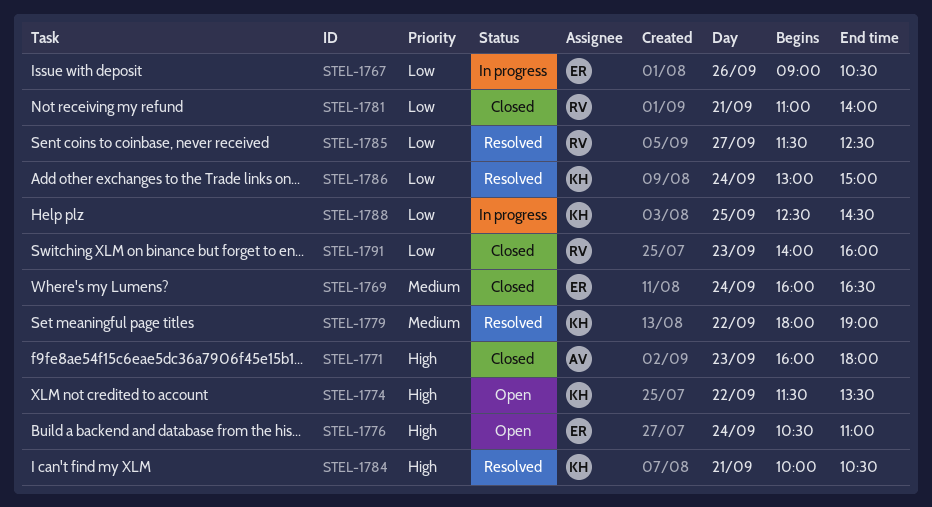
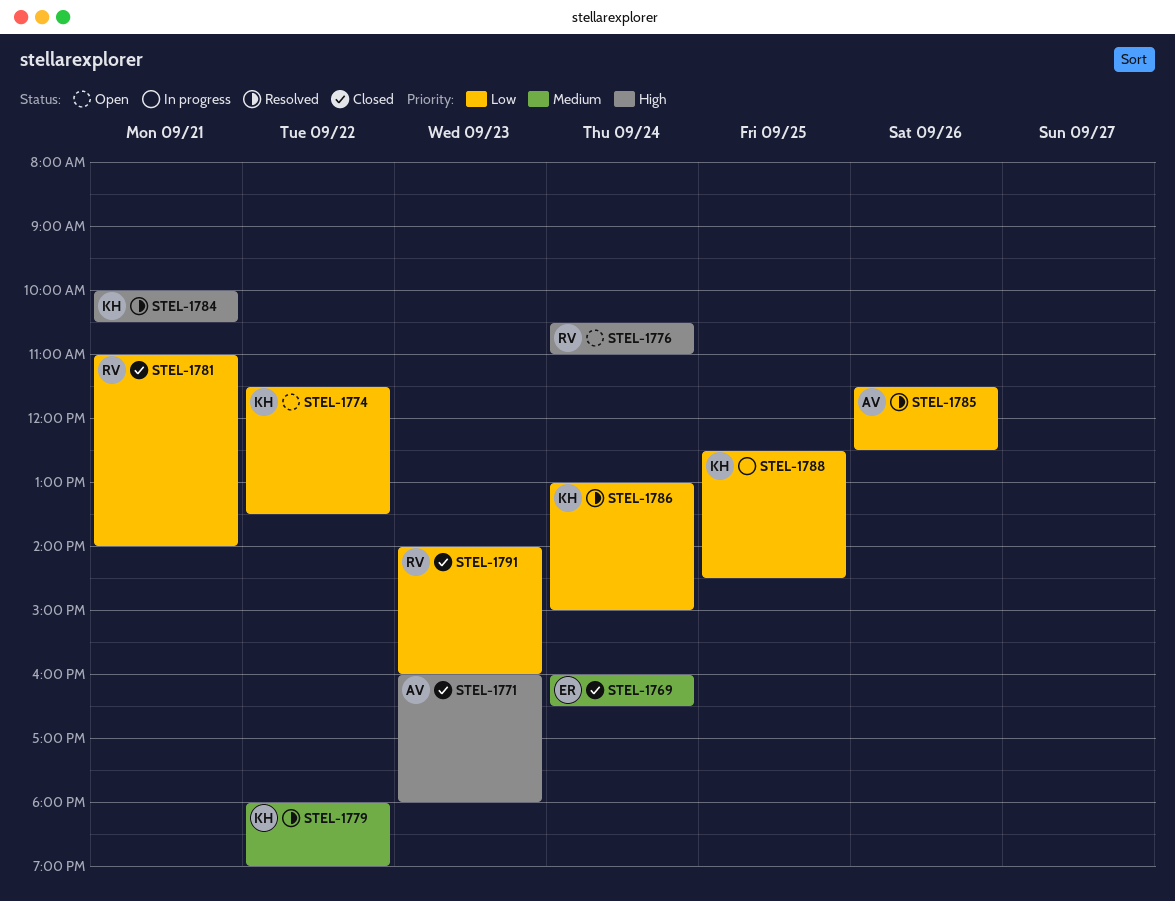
STEL-1767: present -> none
STEL-1774, priority: High -> Low
STEL-1776, owner: ER -> RV
STEL-1785, owner: RV -> AV
STEL-1785, day: Sep 27 -> Sep 26

